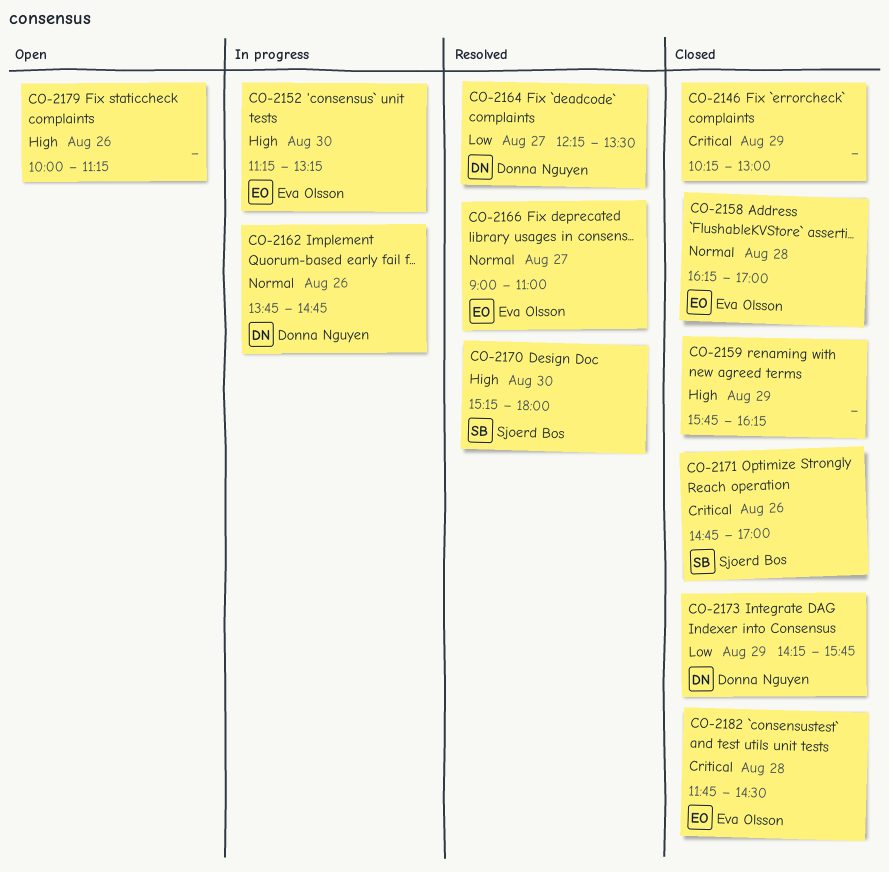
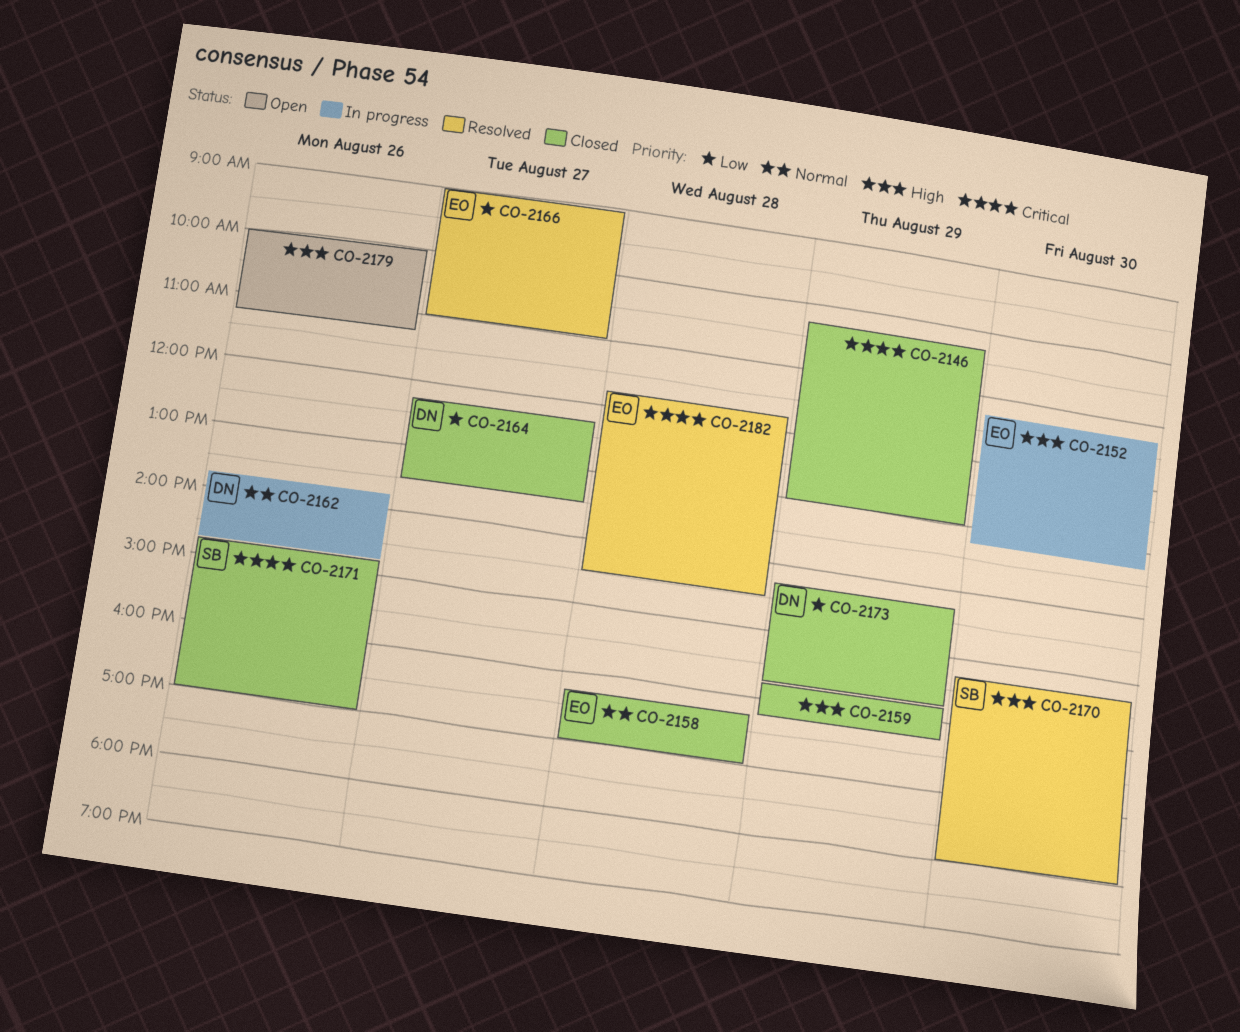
CO-2164, status: Resolved -> Closed
CO-2166, priority: Normal -> Low
CO-2182, status: Closed -> Resolved

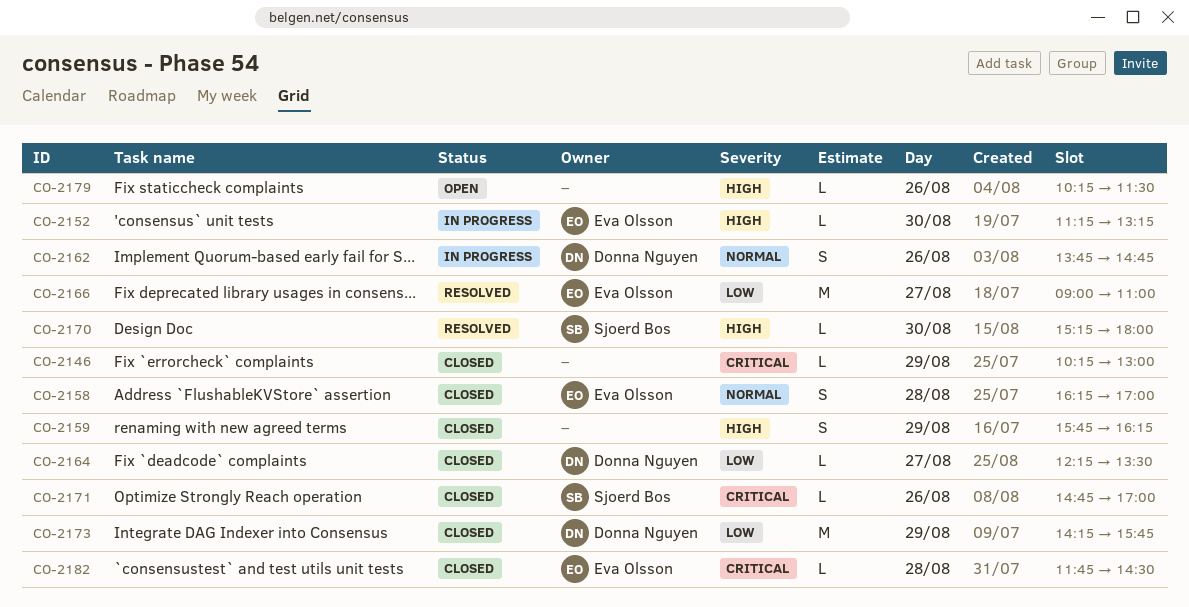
CO-2179, begins: 10:00 -> 10:15
CO-2179, ends: 11:15 -> 11:30
CO-2182, status: Resolved -> Closed

